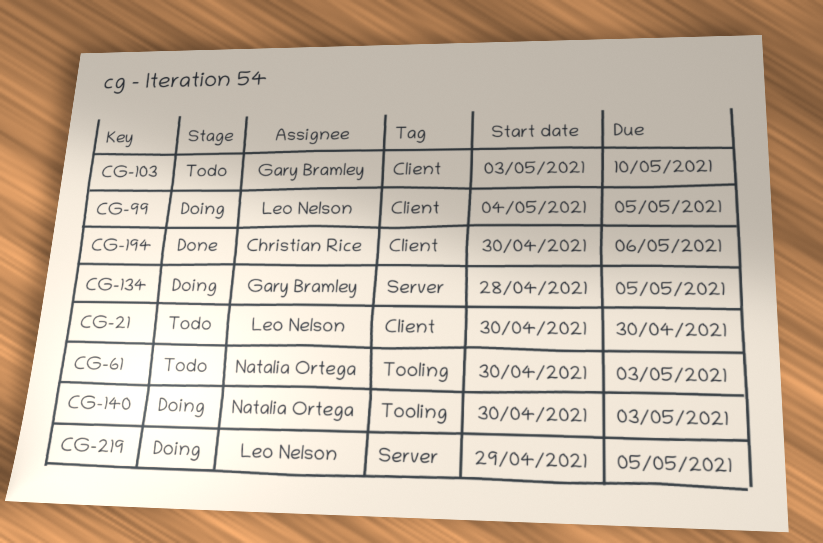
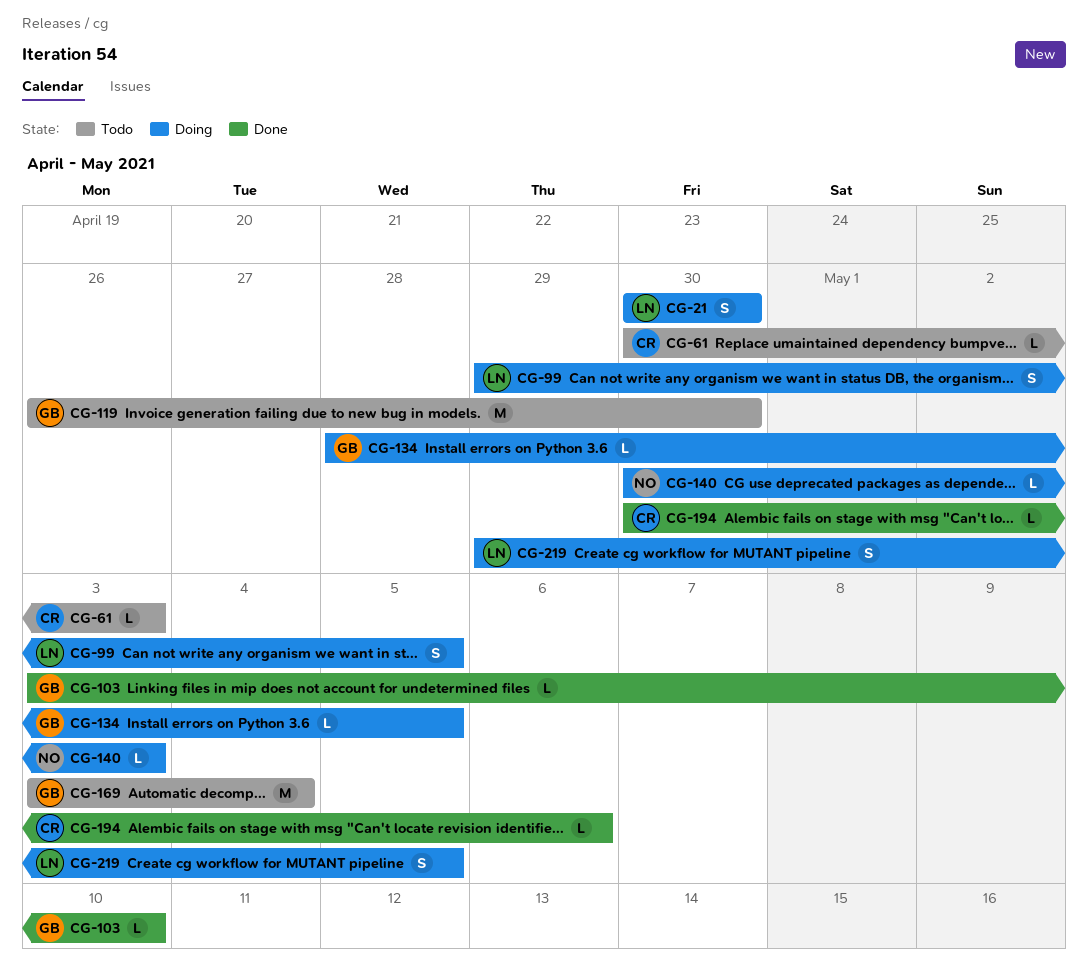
CG-21, status: Todo -> Doing
CG-61, owner: Natalia Ortega -> Christian Rice
CG-99, start: May 4 -> Apr 29
CG-103, status: Todo -> Done
CG-119: none -> present
CG-169: none -> present

